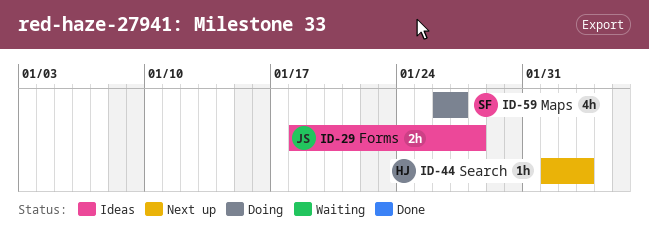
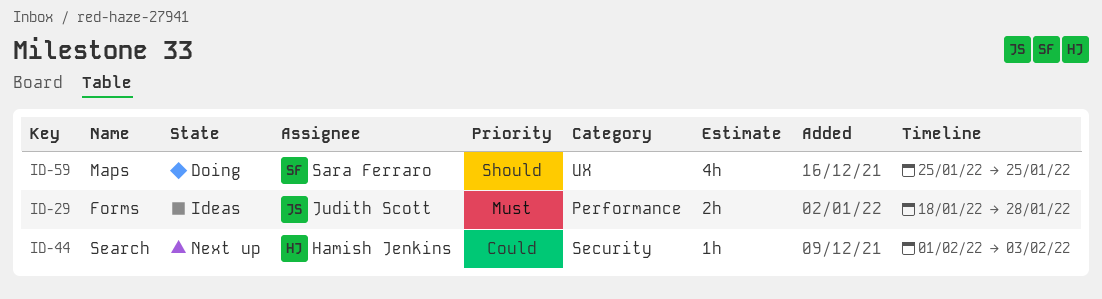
ID-59, start: Jan 26 -> Jan 25
ID-59, due: Jan 27 -> Jan 25

